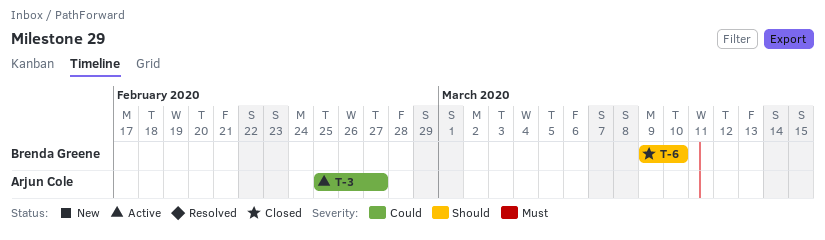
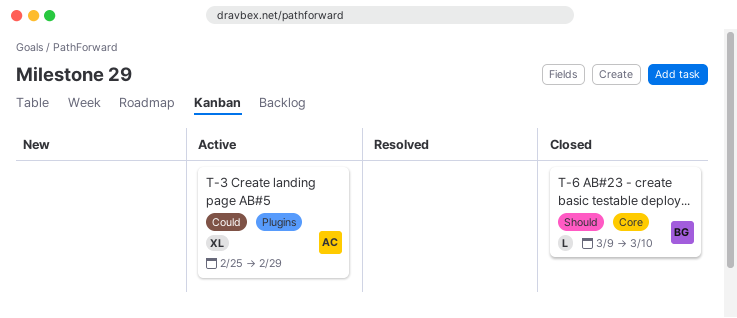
T-3, due: Feb 27 -> Feb 29

